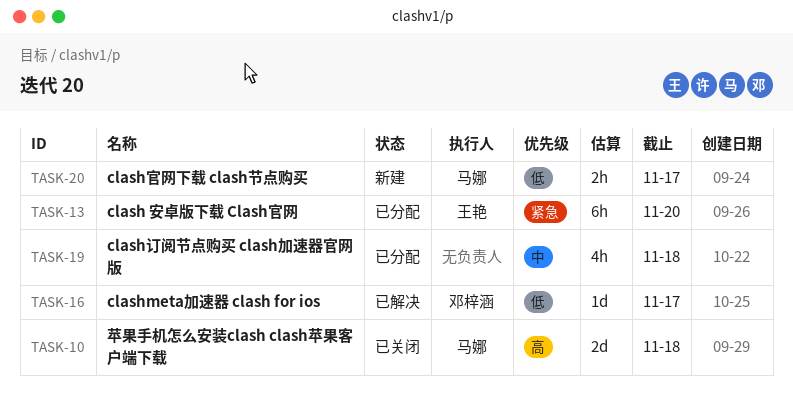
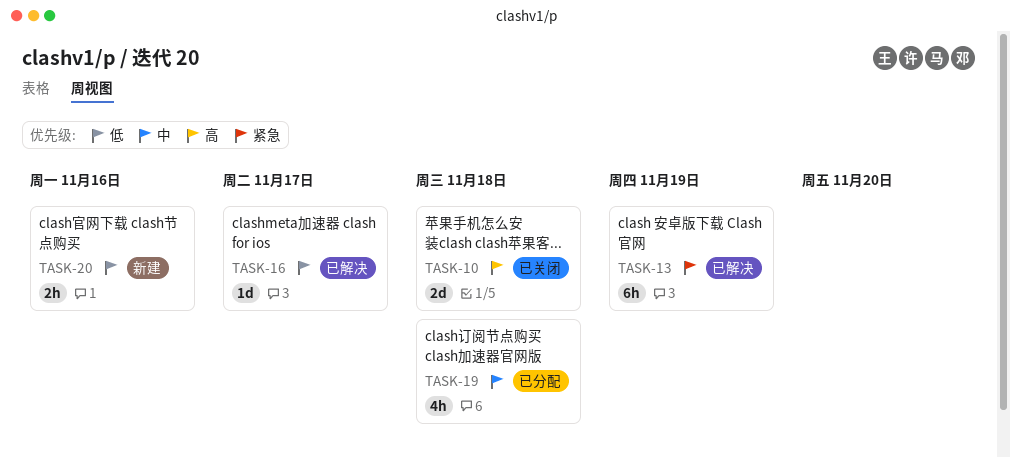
TASK-13, status: 已分配 -> 已解决
TASK-13, due: Nov 20 -> Nov 19
TASK-20, due: Nov 17 -> Nov 16

